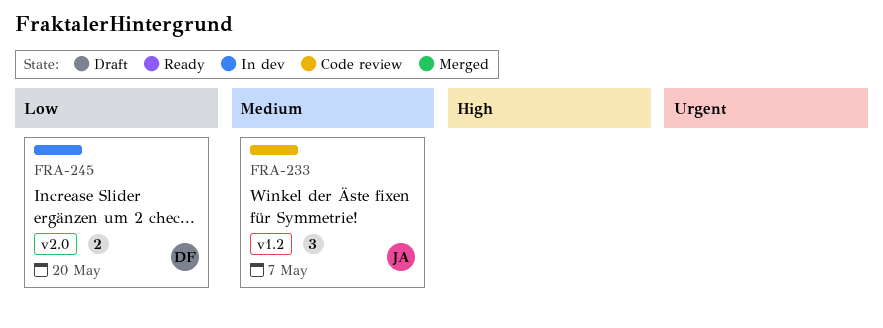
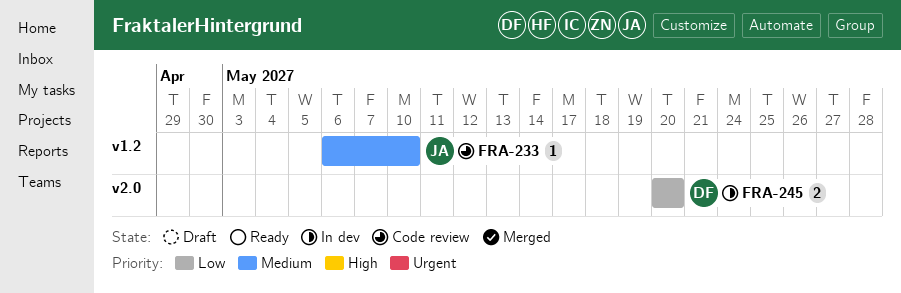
FRA-233, estimate: 3 -> 1
FRA-233, due: May 7 -> May 10

